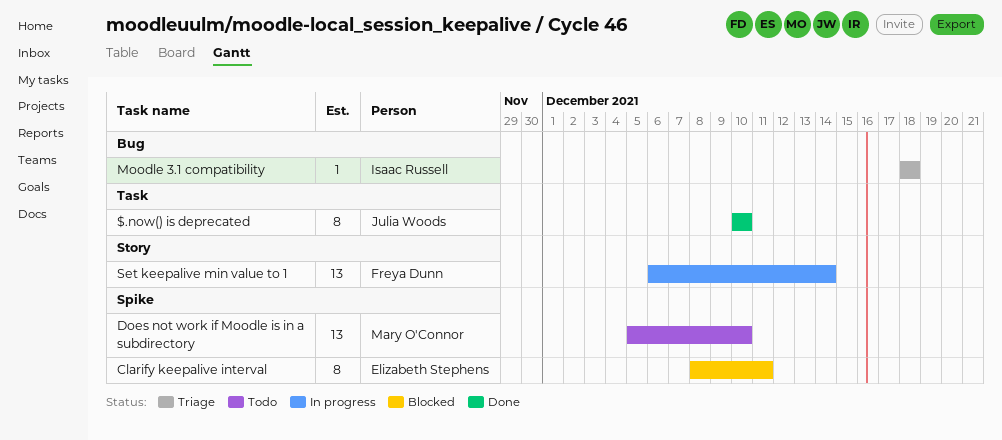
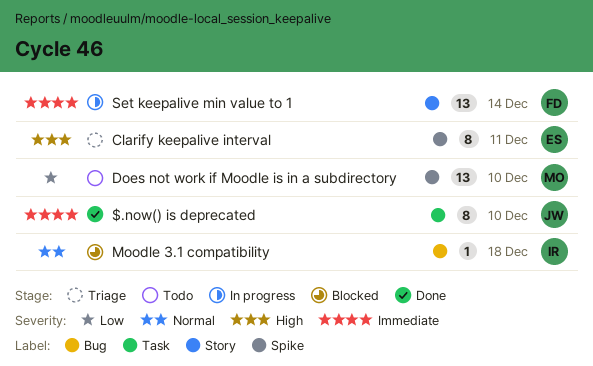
Clarify keepalive interval, status: Blocked -> Triage
Moodle 3.1 compatibility, status: Triage -> Blocked

